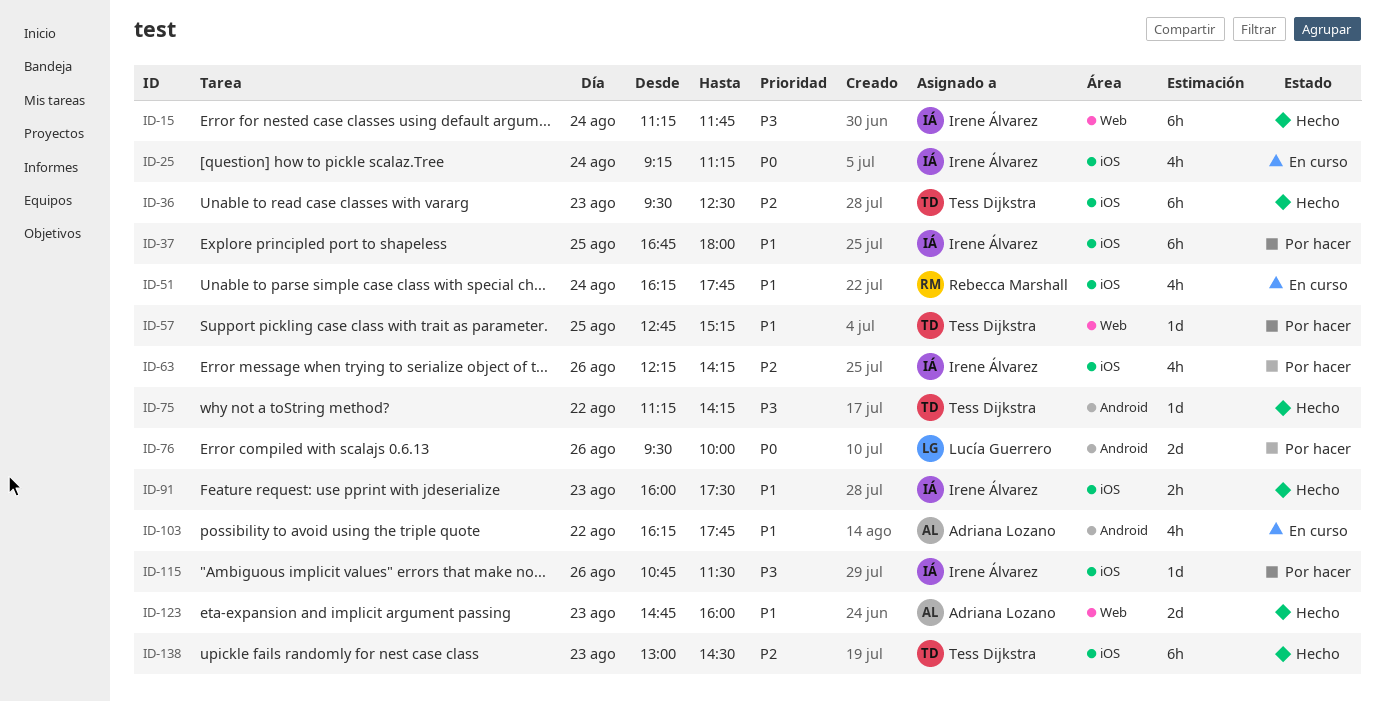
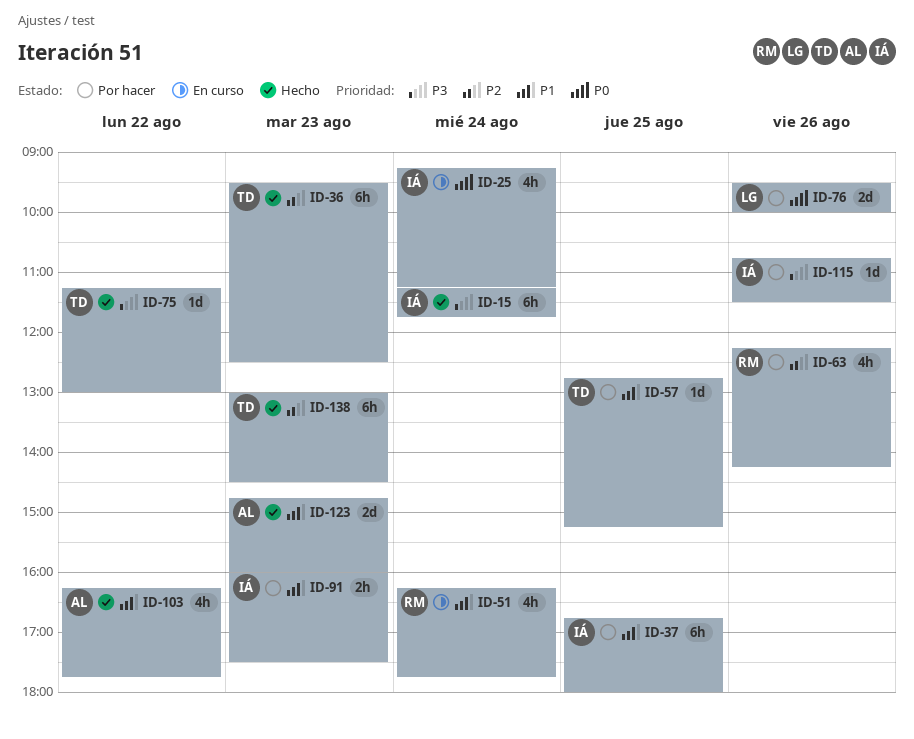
ID-63, owner: Irene Álvarez -> Rebecca Marshall
ID-75, ends: 14:15 -> 13:00
ID-91, status: Hecho -> Por hacer
ID-103, status: En curso -> Hecho

